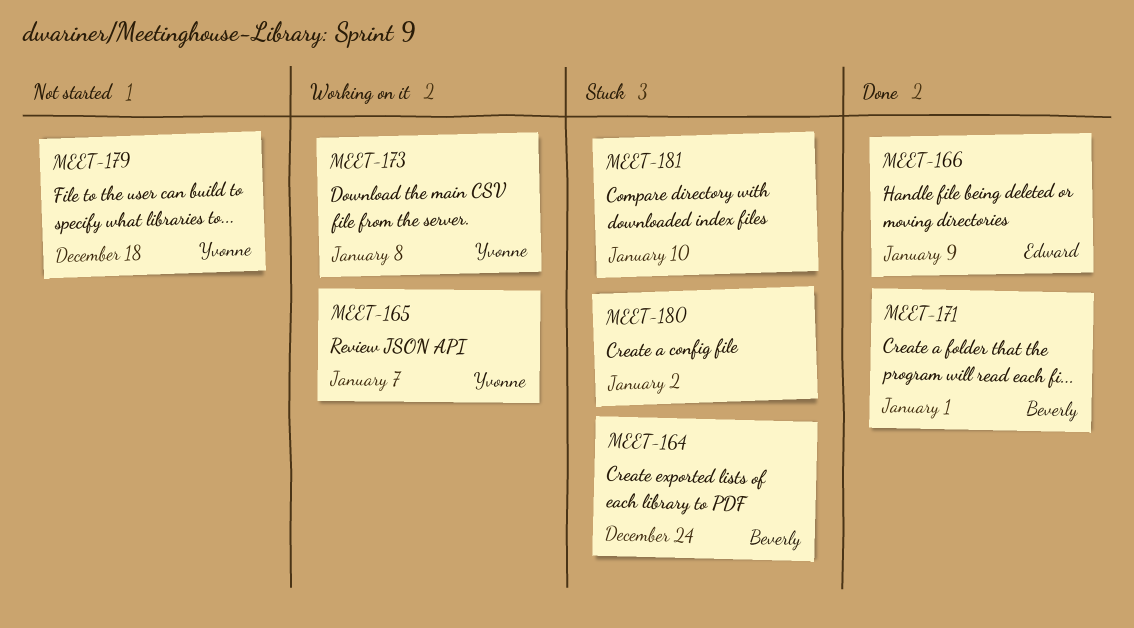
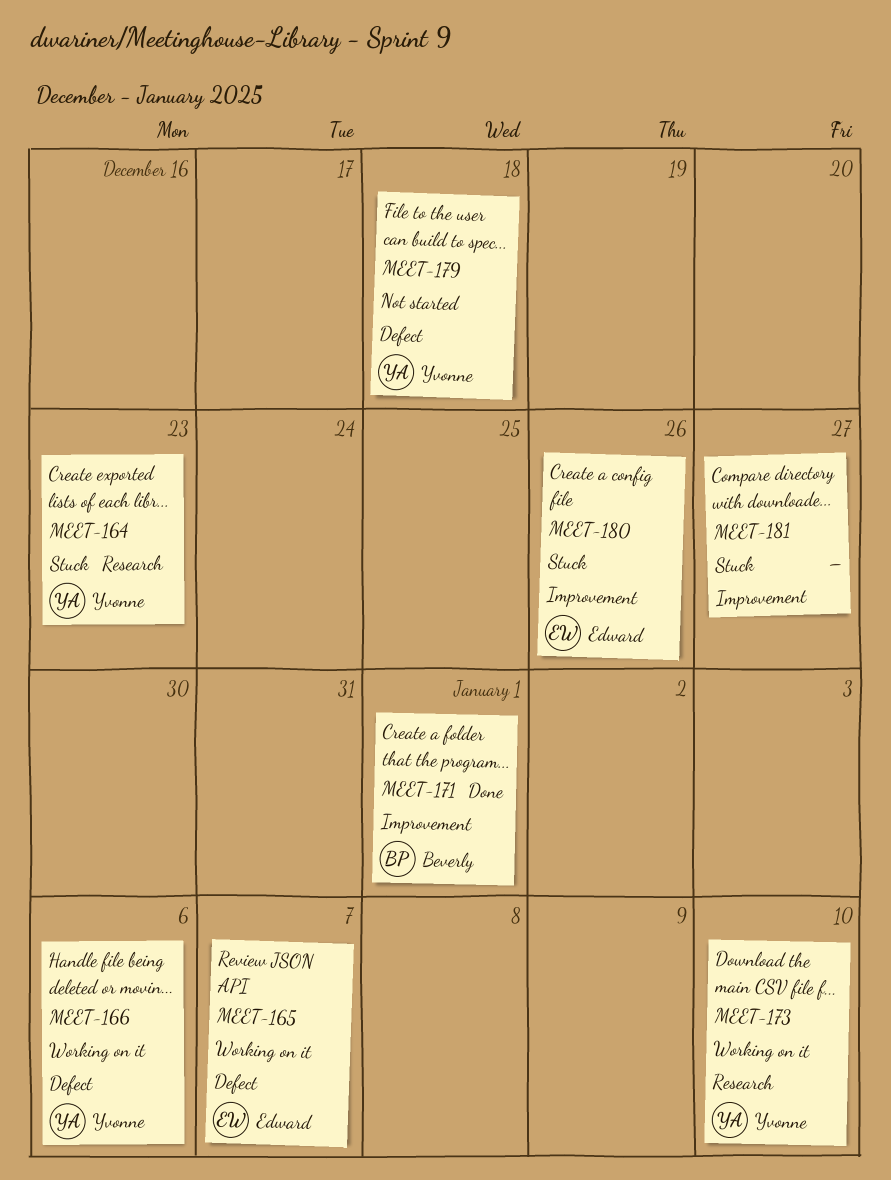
MEET-164, owner: Beverly -> Yvonne
MEET-164, due: Dec 24 -> Dec 23
MEET-165, owner: Yvonne -> Edward
MEET-166, status: Done -> Working on it
MEET-166, owner: Edward -> Yvonne
MEET-166, due: Jan 9 -> Jan 6
MEET-173, due: Jan 8 -> Jan 10
MEET-180, owner: none -> Edward
MEET-180, due: Jan 2 -> Dec 26
MEET-181, due: Jan 10 -> Dec 27

